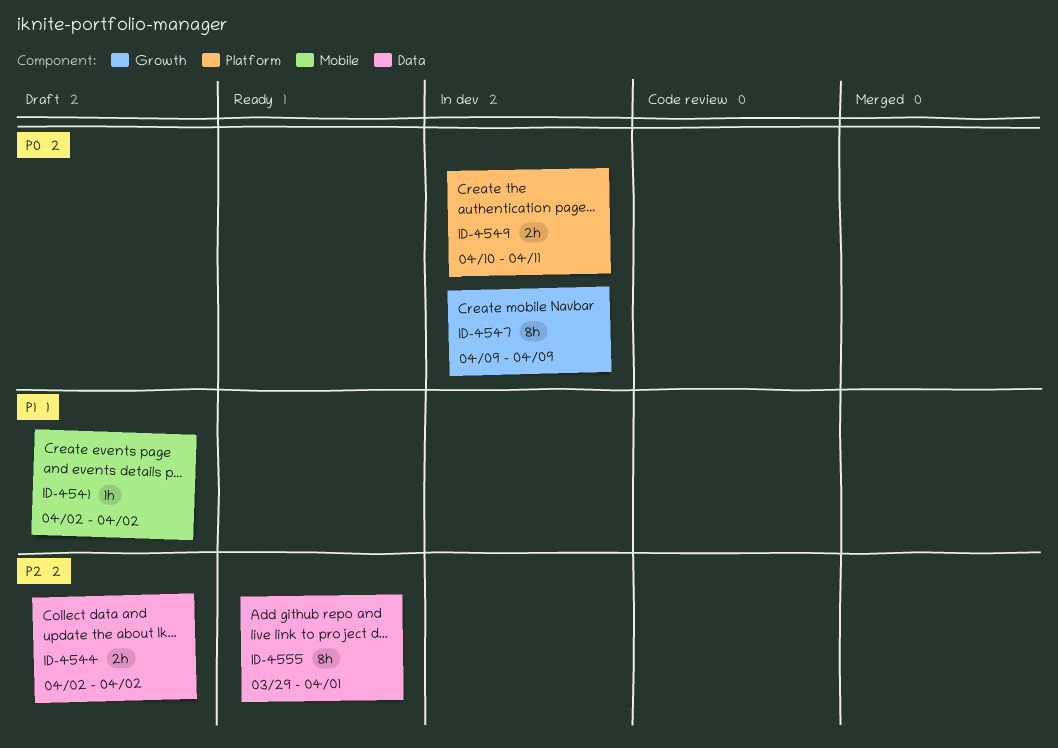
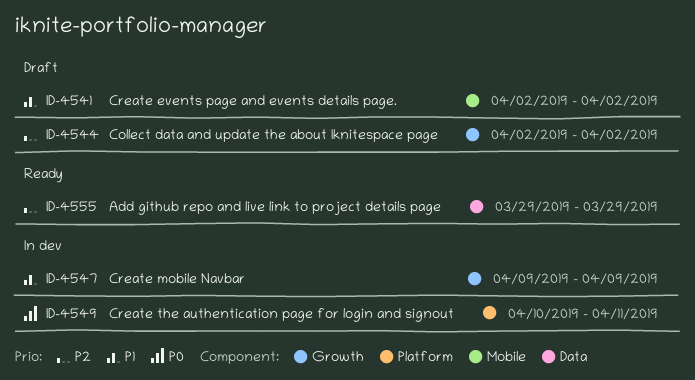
ID-4544, label: Data -> Growth
ID-4547, priority: P0 -> P1
ID-4555, due: Apr 1 -> Mar 29

